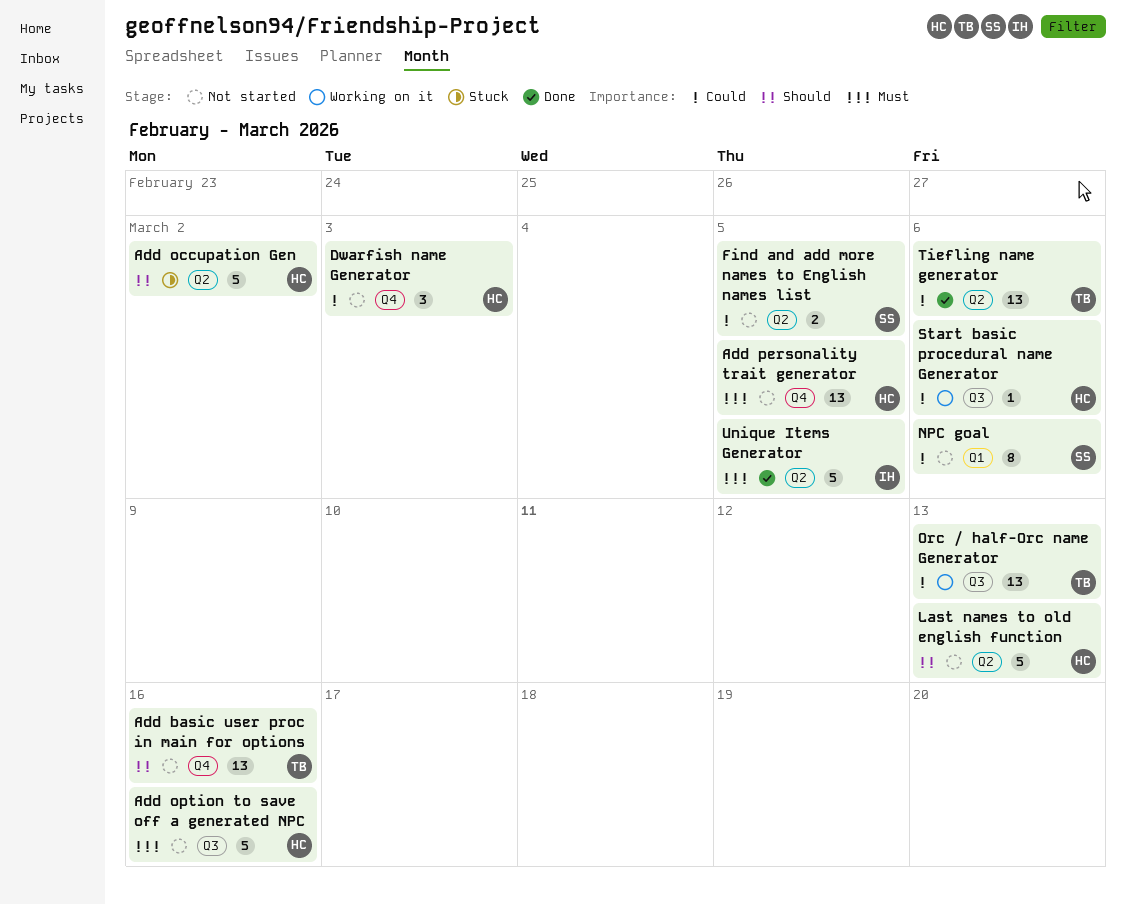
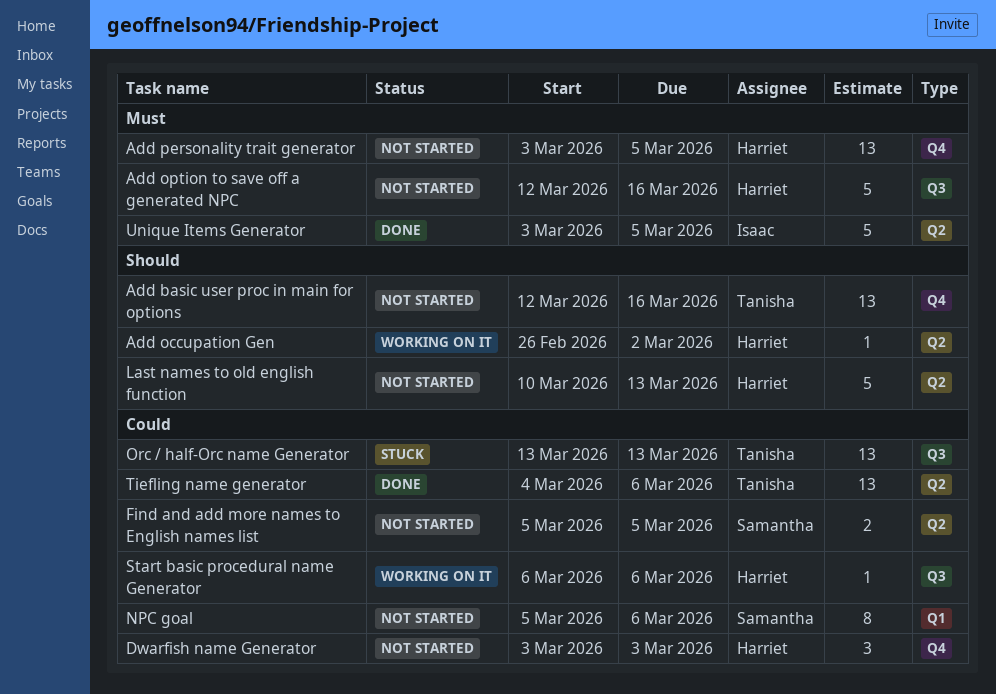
Add occupation Gen, status: Stuck -> Working on it
Add occupation Gen, estimate: 5 -> 1
Orc / half-Orc name Generator, status: Working on it -> Stuck

